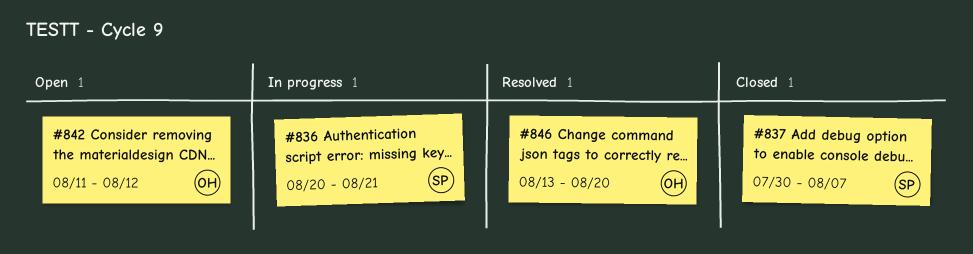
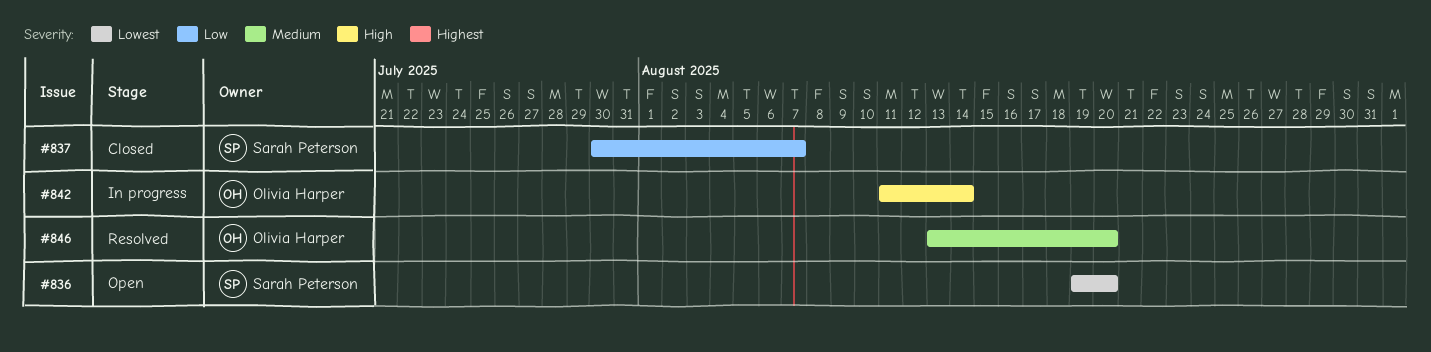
#836, status: In progress -> Open
#836, start: Aug 20 -> Aug 19
#836, due: Aug 21 -> Aug 20
#842, status: Open -> In progress
#842, due: Aug 12 -> Aug 14

